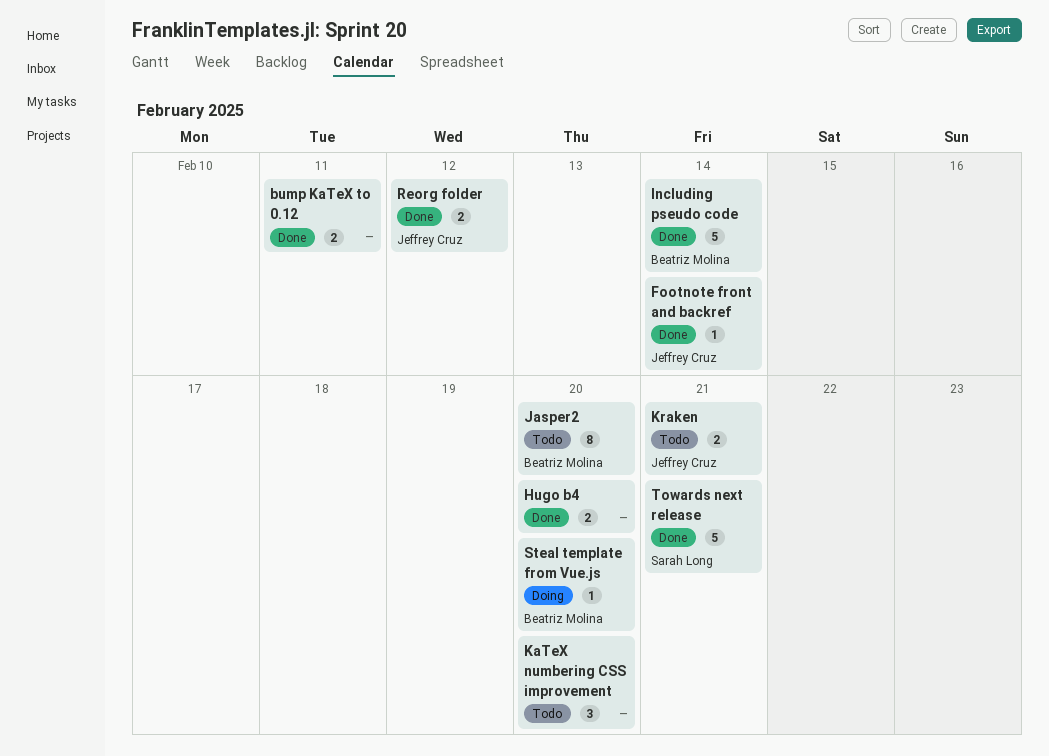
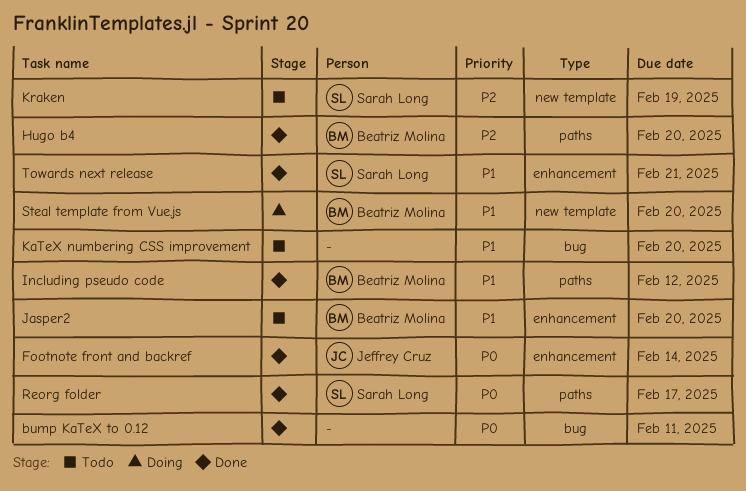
Hugo b4, owner: none -> Beatriz Molina
Including pseudo code, due: Feb 14 -> Feb 12
Kraken, owner: Jeffrey Cruz -> Sarah Long
Kraken, due: Feb 21 -> Feb 19
Reorg folder, owner: Jeffrey Cruz -> Sarah Long
Reorg folder, due: Feb 12 -> Feb 17

